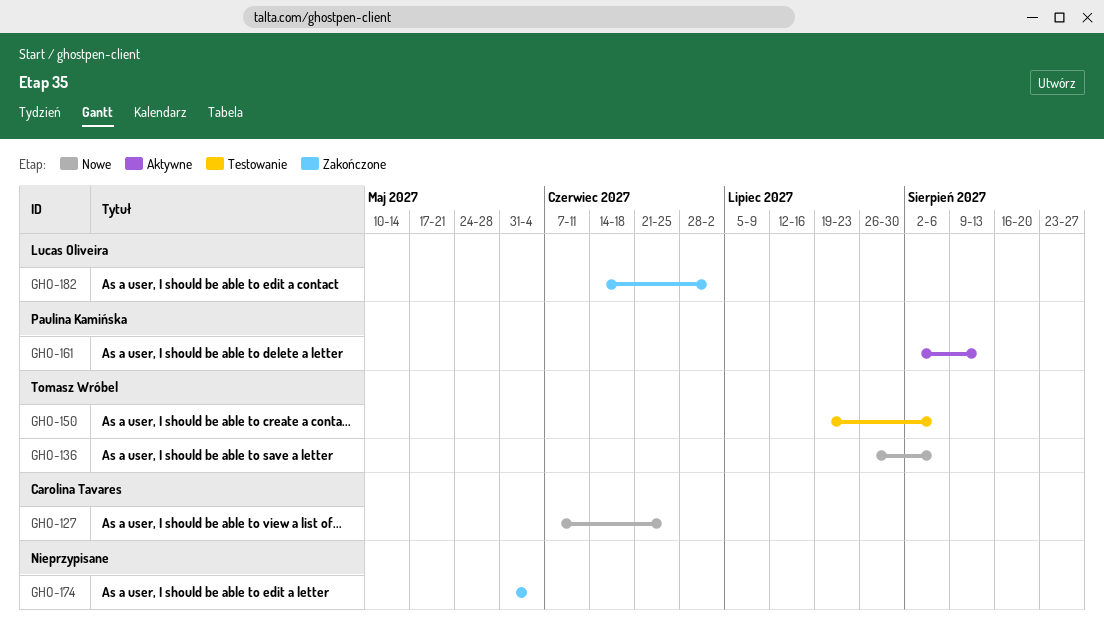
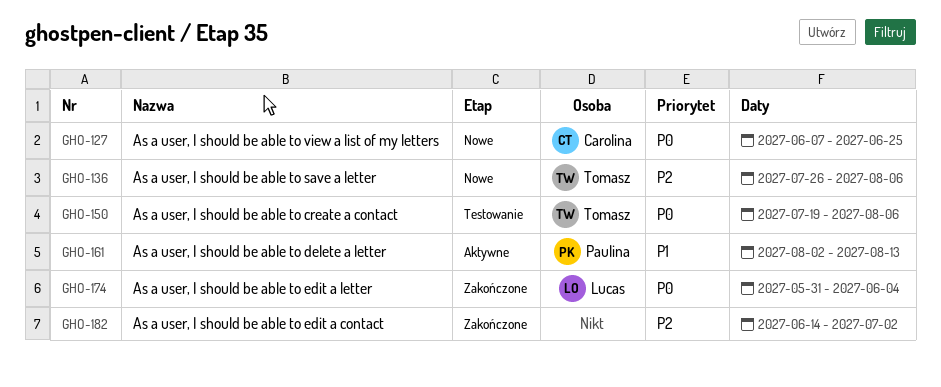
GHO-174, owner: none -> Lucas Oliveira
GHO-182, owner: Lucas Oliveira -> none

